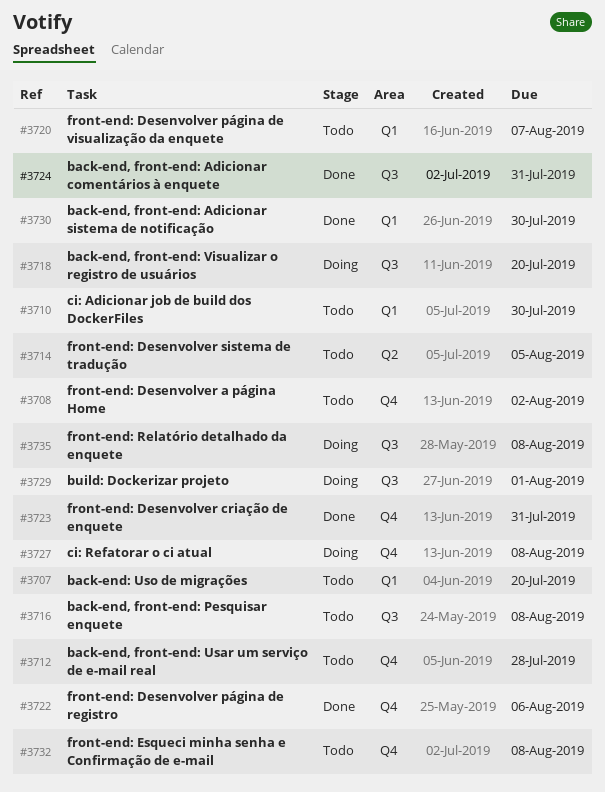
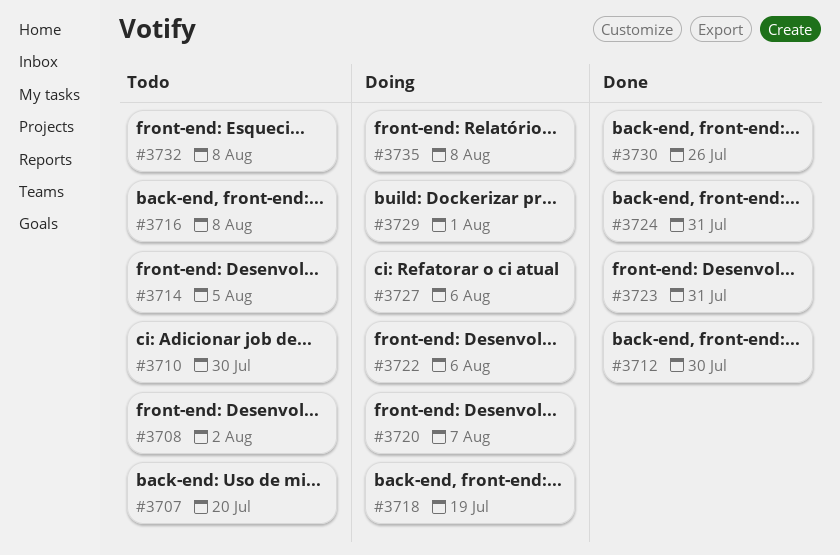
#3712, status: Todo -> Done
#3712, due: Jul 28 -> Jul 30
#3718, due: Jul 20 -> Jul 19
#3720, status: Todo -> Doing
#3722, status: Done -> Doing
#3727, due: Aug 8 -> Aug 6
#3730, due: Jul 30 -> Jul 26

